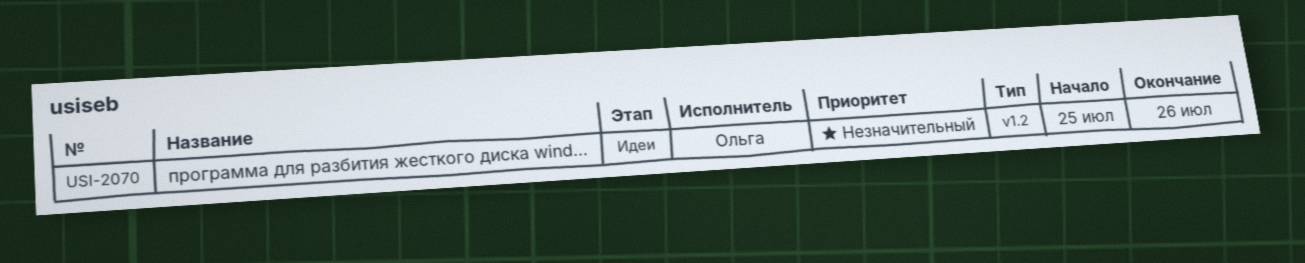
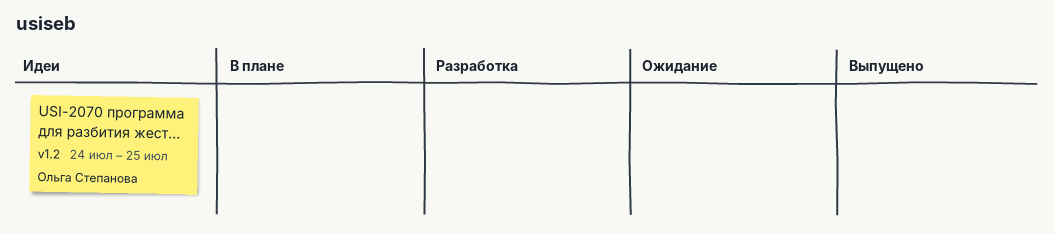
USI-2070, start: Jul 25 -> Jul 24
USI-2070, due: Jul 26 -> Jul 25

